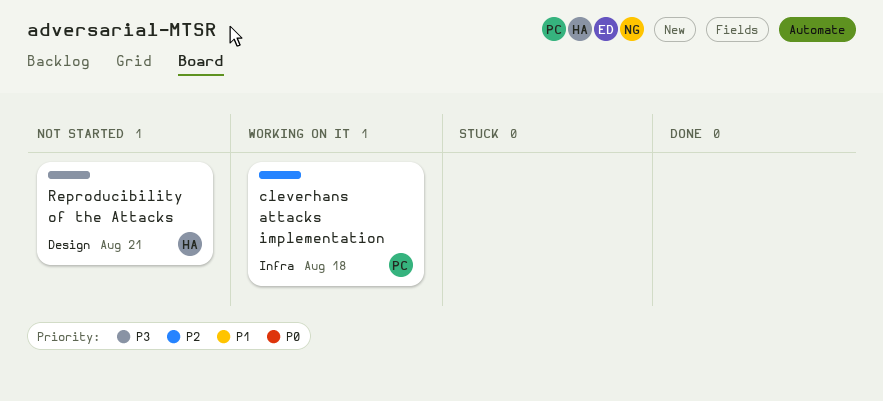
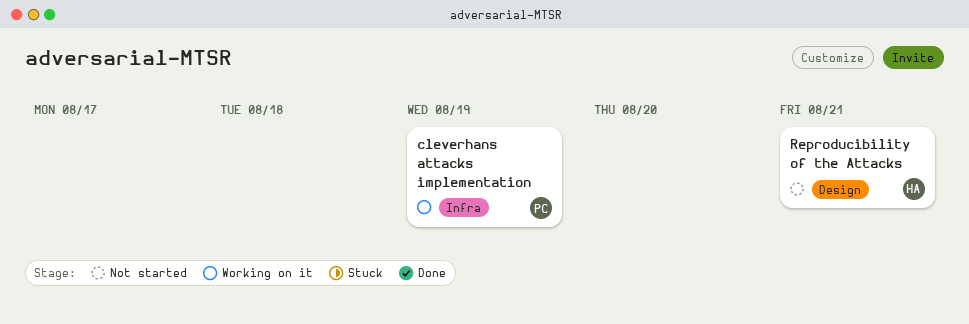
cleverhans attacks implementation, due: Aug 18 -> Aug 19

